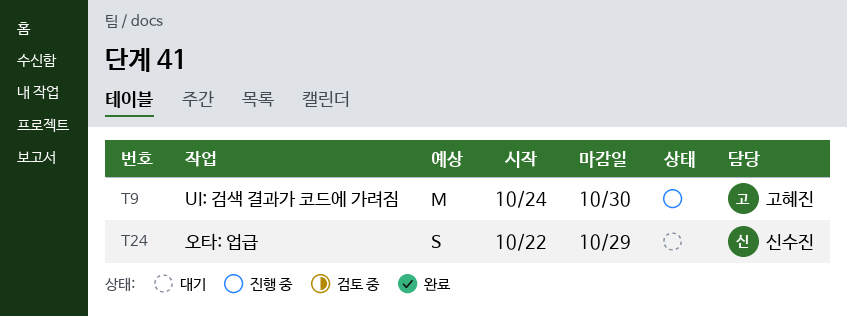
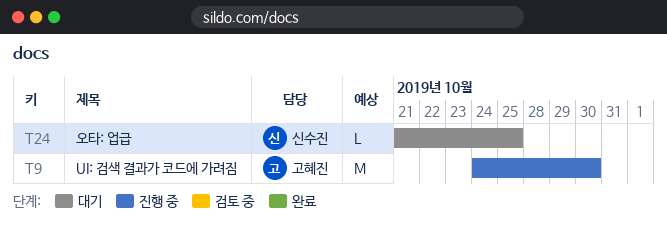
T24, estimate: S -> L
T24, start: Oct 22 -> Oct 21
T24, due: Oct 29 -> Oct 25

